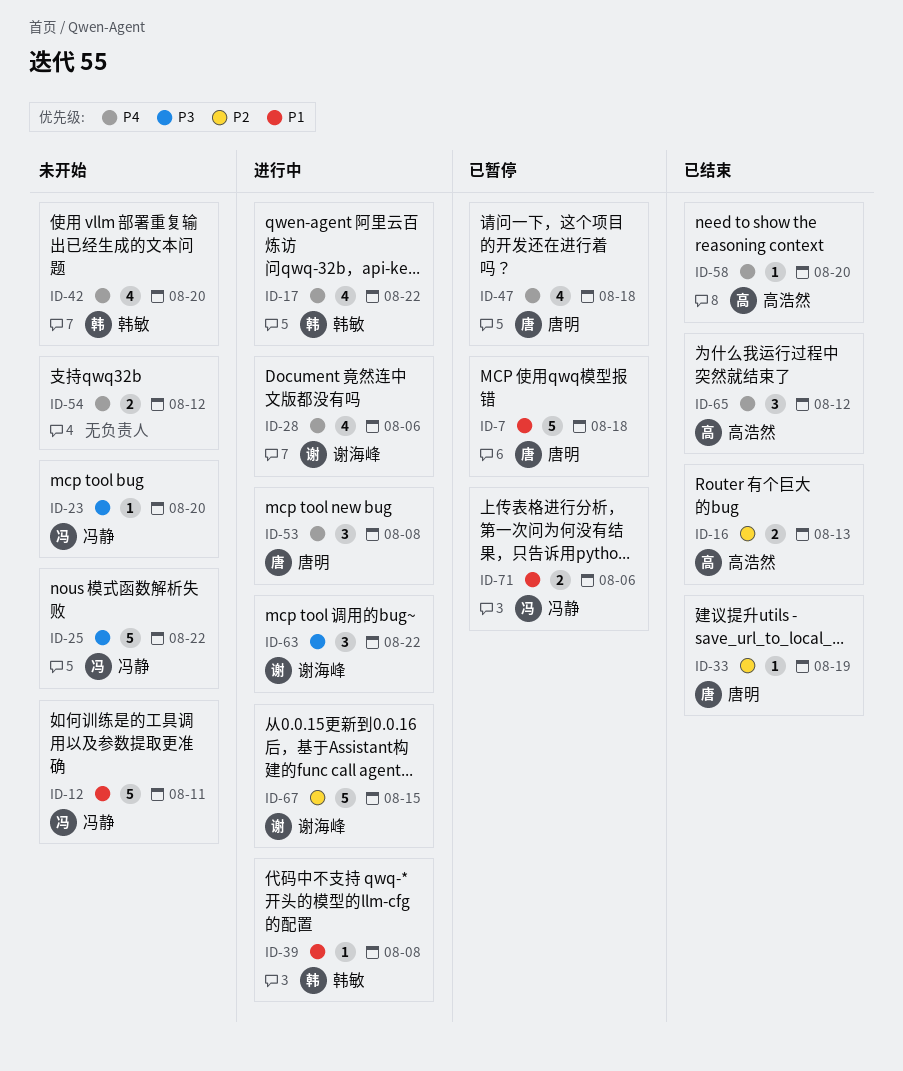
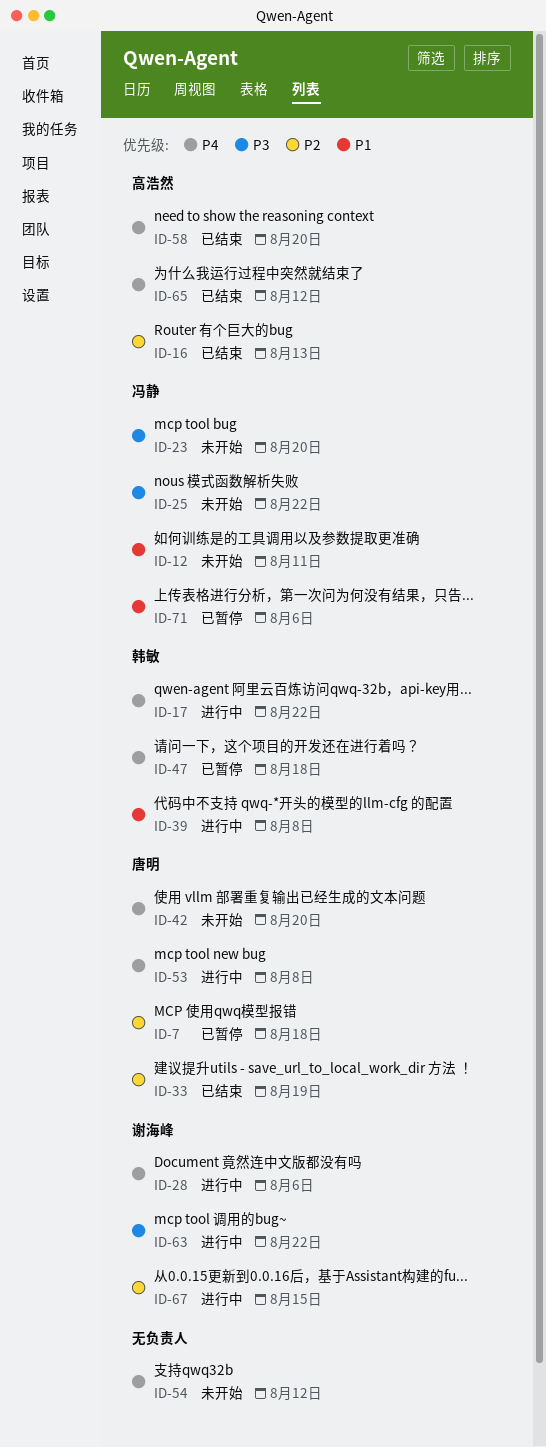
ID-7, priority: P1 -> P2
ID-42, owner: 韩敏 -> 唐明
ID-47, owner: 唐明 -> 韩敏

